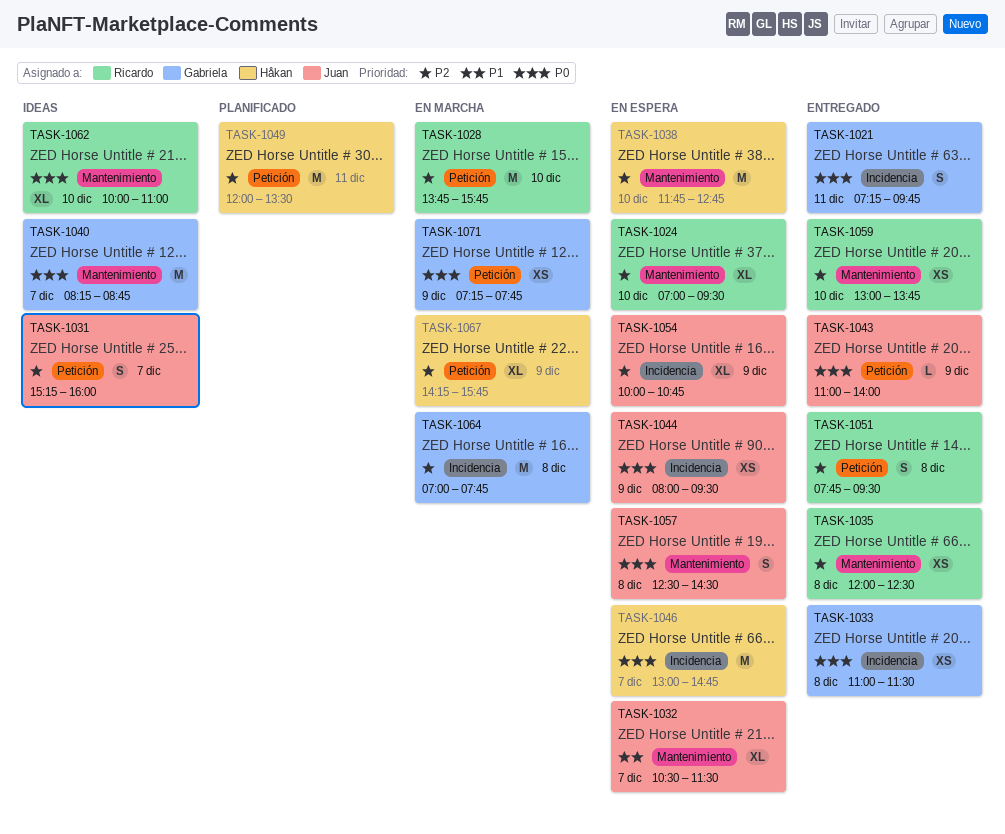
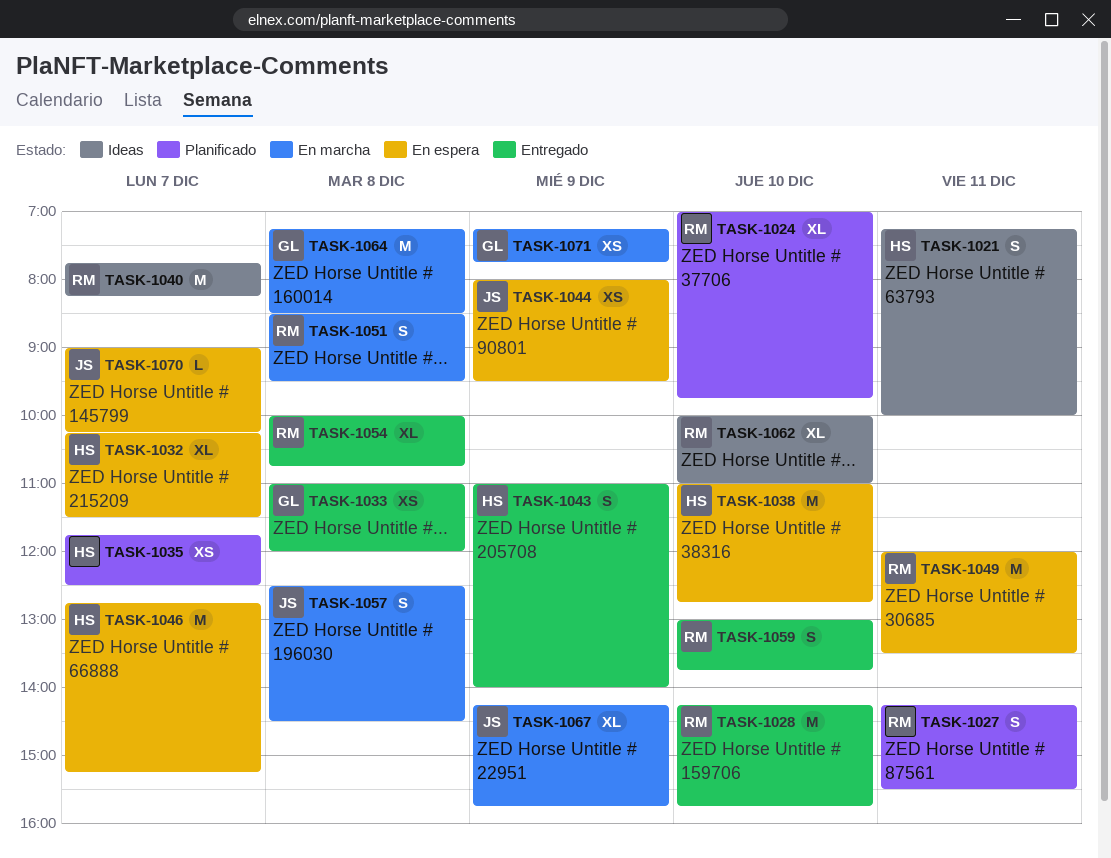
TASK-1021, status: Entregado -> Ideas
TASK-1021, owner: Gabriela -> Håkan
TASK-1021, ends: 09:45 -> 10:00
TASK-1024, status: En espera -> Planificado
TASK-1024, ends: 09:30 -> 09:45
TASK-1027: none -> present
TASK-1028, status: En marcha -> Entregado
TASK-1028, begins: 13:45 -> 14:15
TASK-1031: present -> none
TASK-1032, owner: Juan -> Håkan
TASK-1032, begins: 10:30 -> 10:15
TASK-1033, ends: 11:30 -> 12:00
TASK-1035, status: Entregado -> Planificado
TASK-1035, owner: Ricardo -> Håkan
TASK-1035, day: Dec 8 -> Dec 7
TASK-1035, begins: 12:00 -> 11:45
TASK-1038, begins: 11:45 -> 11:00
TASK-1040, owner: Gabriela -> Ricardo
TASK-1040, begins: 08:15 -> 07:45
TASK-1040, ends: 08:45 -> 08:15
TASK-1043, owner: Juan -> Håkan
TASK-1043, estimate: L -> S
TASK-1046, begins: 13:00 -> 12:45
TASK-1046, ends: 14:45 -> 15:15
TASK-1049, status: Planificado -> En espera
TASK-1049, owner: Håkan -> Ricardo
TASK-1051, status: Entregado -> En marcha
TASK-1051, begins: 07:45 -> 08:30
TASK-1054, status: En espera -> Entregado
TASK-1054, owner: Juan -> Ricardo
TASK-1054, day: Dec 9 -> Dec 8
TASK-1057, status: En espera -> En marcha
TASK-1059, estimate: XS -> S
TASK-1064, begins: 07:00 -> 07:15
TASK-1064, ends: 07:45 -> 08:30
TASK-1067, owner: Håkan -> Juan
TASK-1070: none -> present

